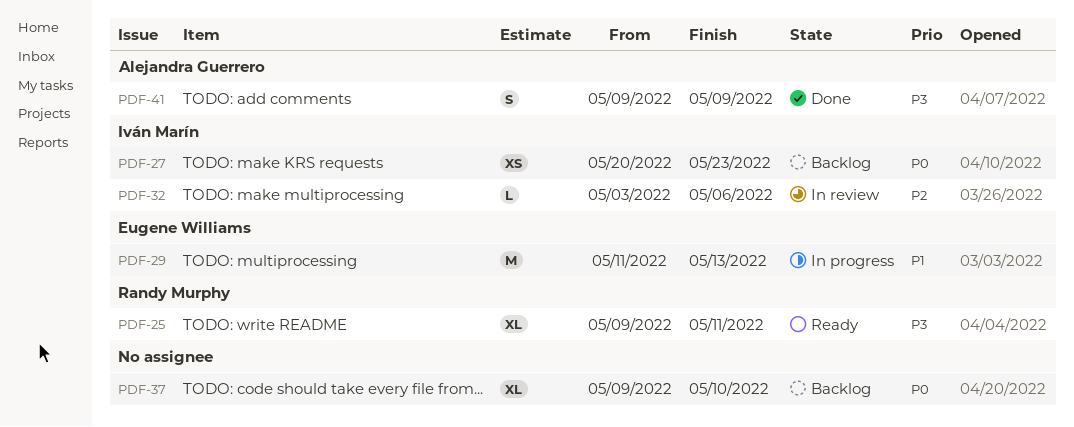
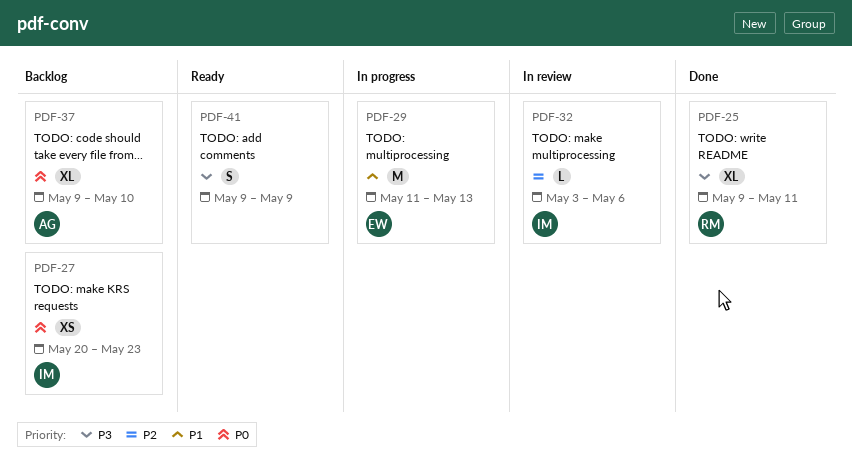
PDF-25, status: Ready -> Done
PDF-37, owner: none -> Alejandra Guerrero
PDF-41, status: Done -> Ready
PDF-41, owner: Alejandra Guerrero -> none

